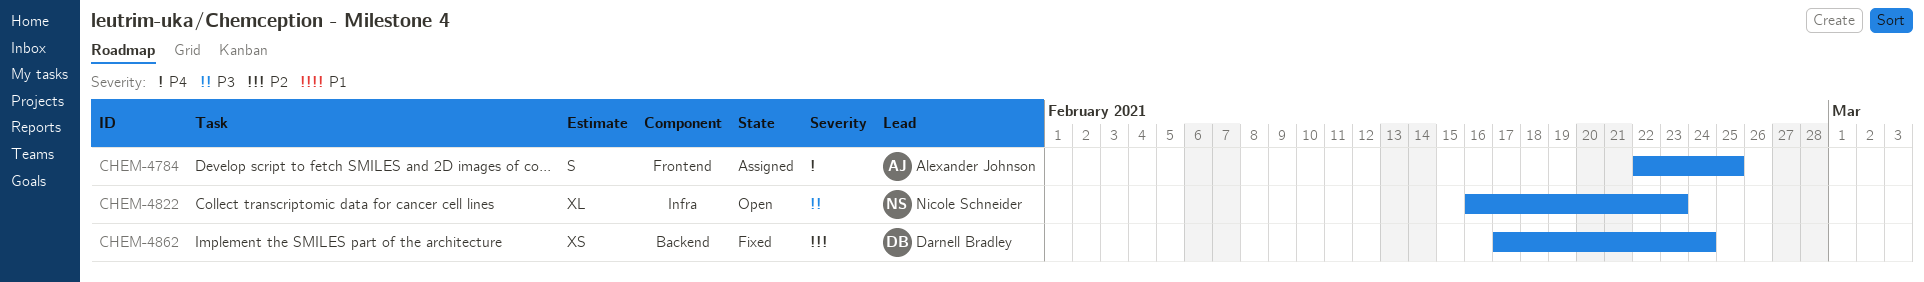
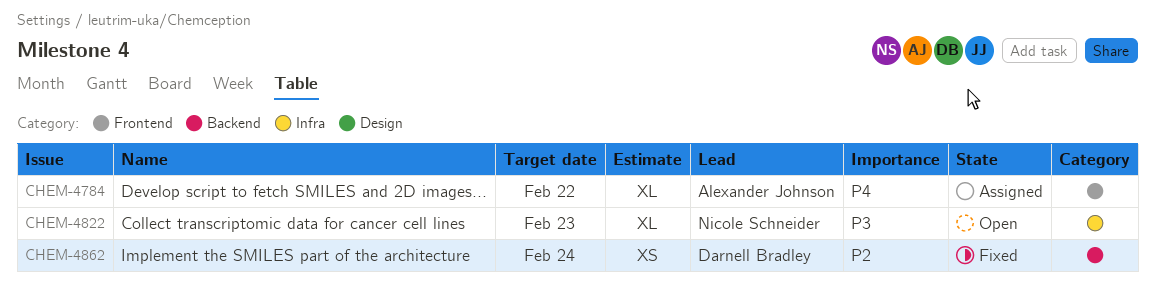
CHEM-4784, estimate: S -> XL
CHEM-4784, due: Feb 25 -> Feb 22

